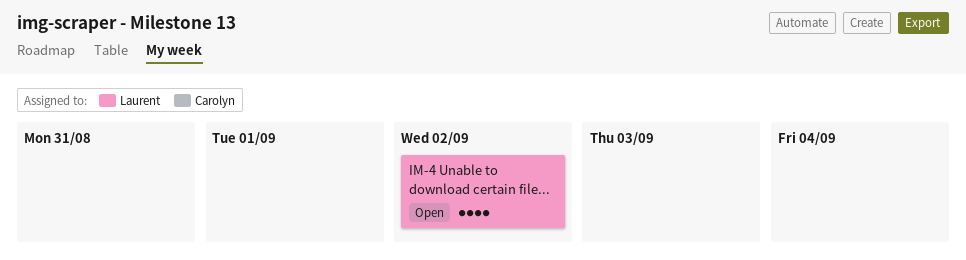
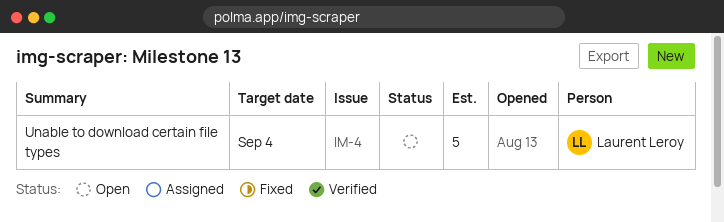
IM-4, estimate: 4 -> 5
IM-4, due: Sep 2 -> Sep 4

